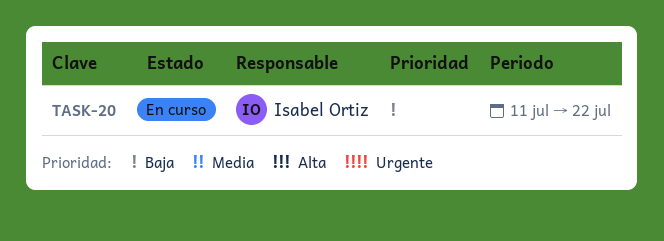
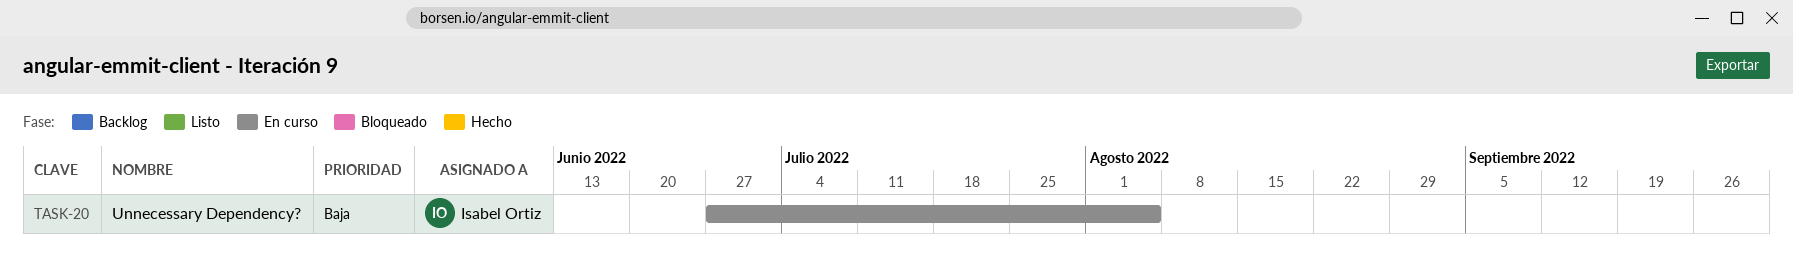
TASK-20, start: Jul 11 -> Jun 27
TASK-20, due: Jul 22 -> Aug 5

